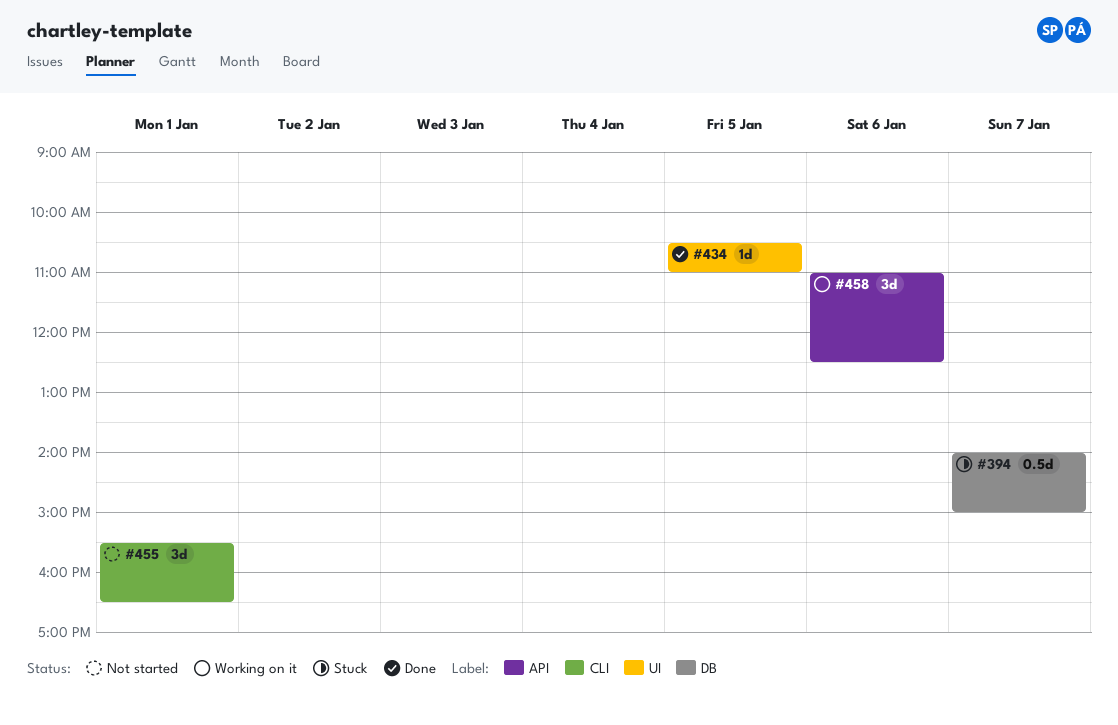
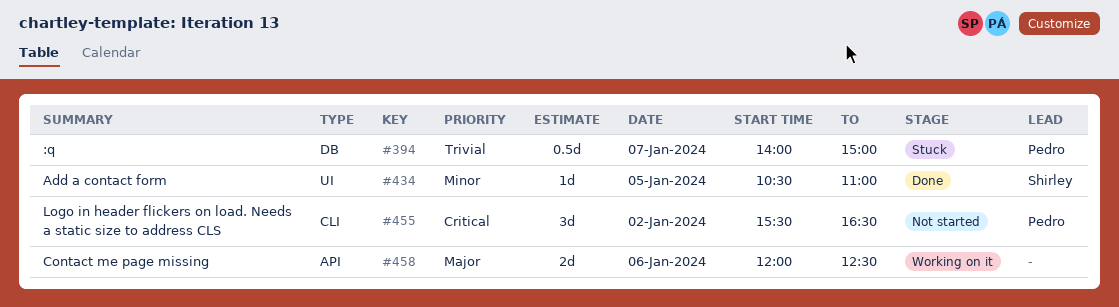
#455, day: Jan 1 -> Jan 2
#458, estimate: 3d -> 2d
#458, begins: 11:00 -> 12:00

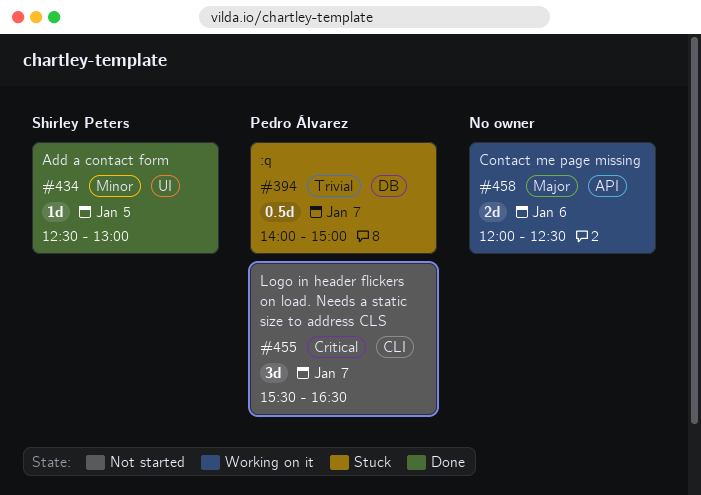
#434, begins: 10:30 -> 12:30
#434, ends: 11:00 -> 13:00
#455, day: Jan 2 -> Jan 7

